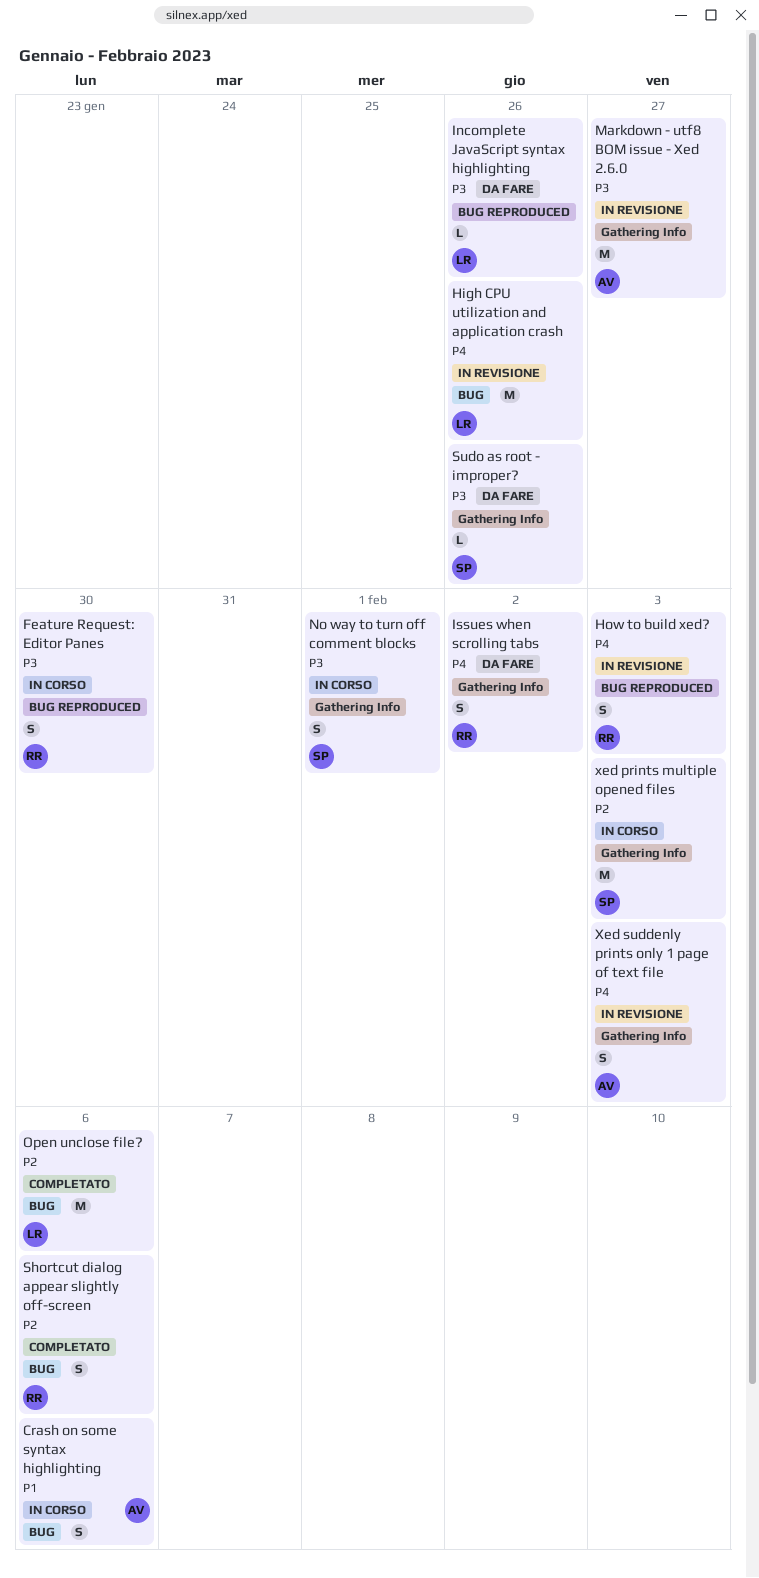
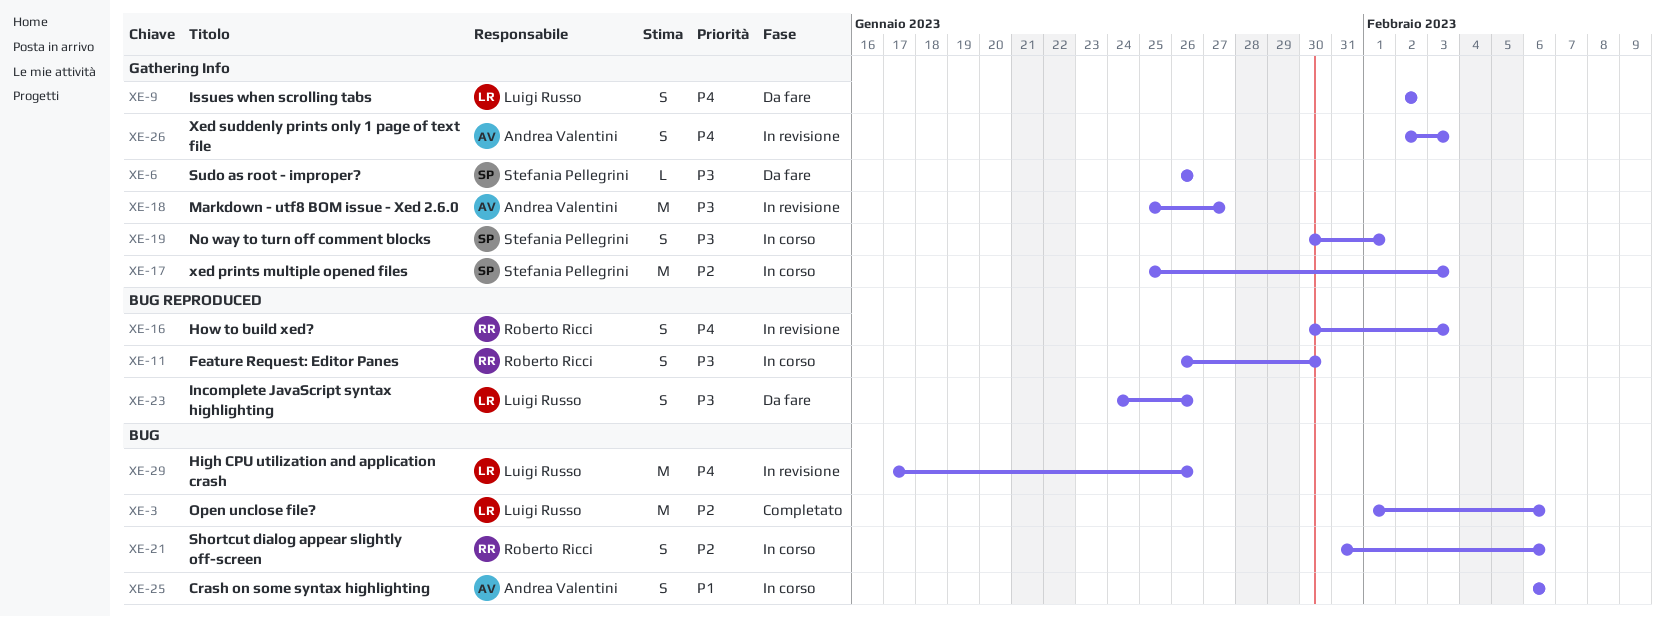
Incomplete JavaScript syntax highlighting, estimate: L -> S
Issues when scrolling tabs, owner: Roberto Ricci -> Luigi Russo
Shortcut dialog appear slightly off-screen, status: Completato -> In corso

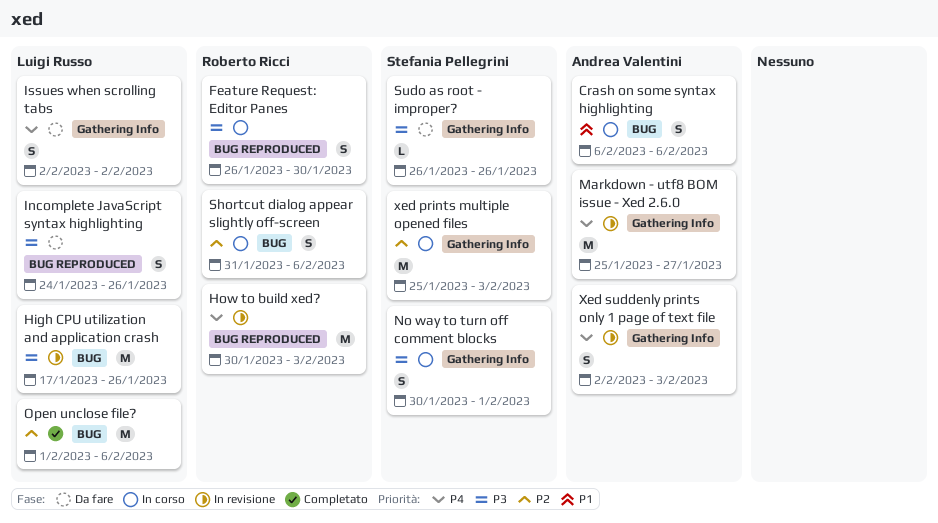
High CPU utilization and application crash, priority: P4 -> P3
How to build xed?, estimate: S -> M
Markdown - utf8 BOM issue - Xed 2.6.0, priority: P3 -> P4

